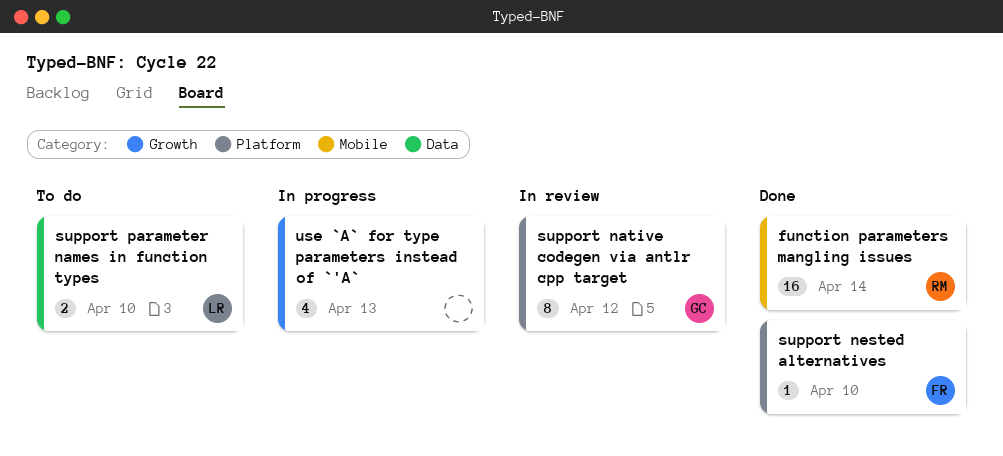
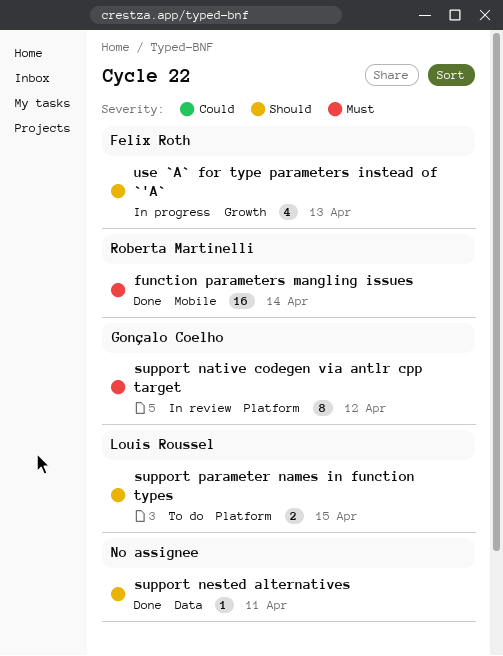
support nested alternatives, owner: Felix Roth -> none
support nested alternatives, label: Platform -> Data
support nested alternatives, due: Apr 10 -> Apr 11
support parameter names in function types, label: Data -> Platform
support parameter names in function types, due: Apr 10 -> Apr 15
use `A` for type parameters instead of `'A`, owner: none -> Felix Roth

